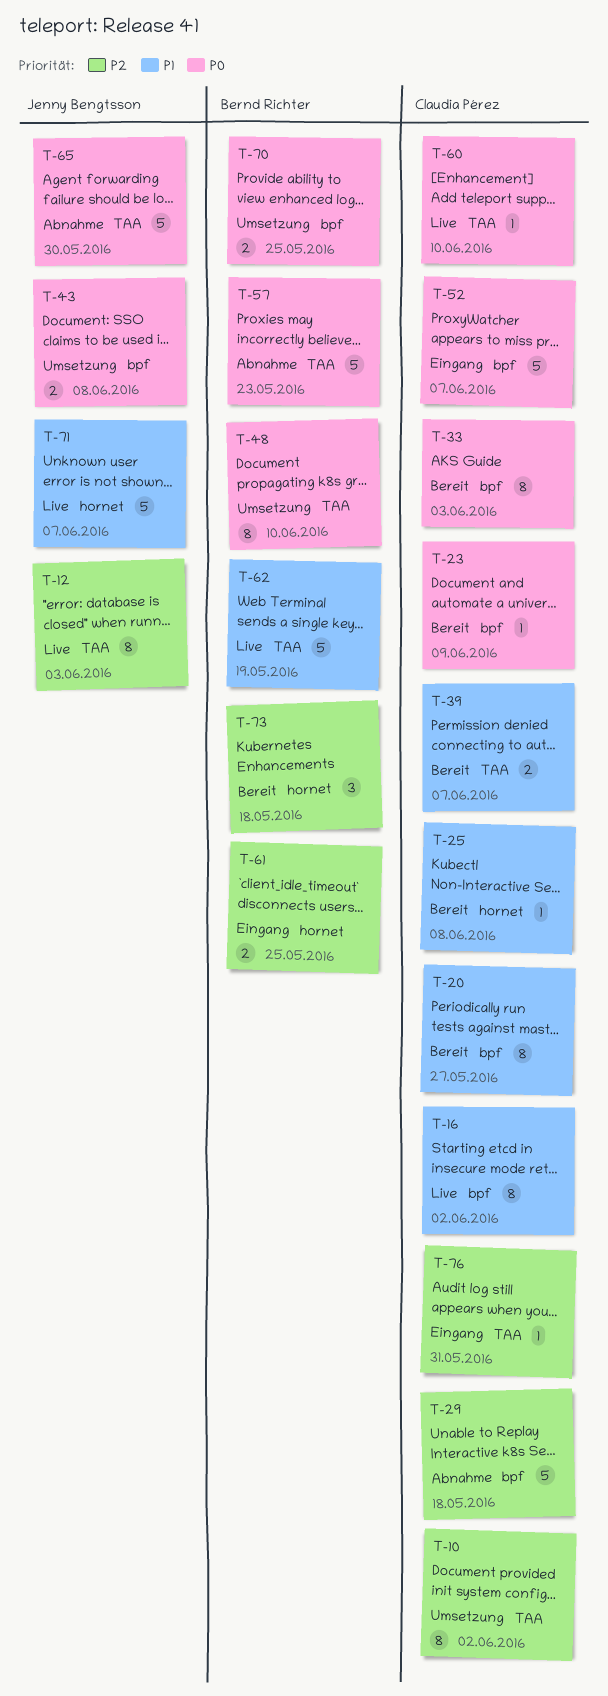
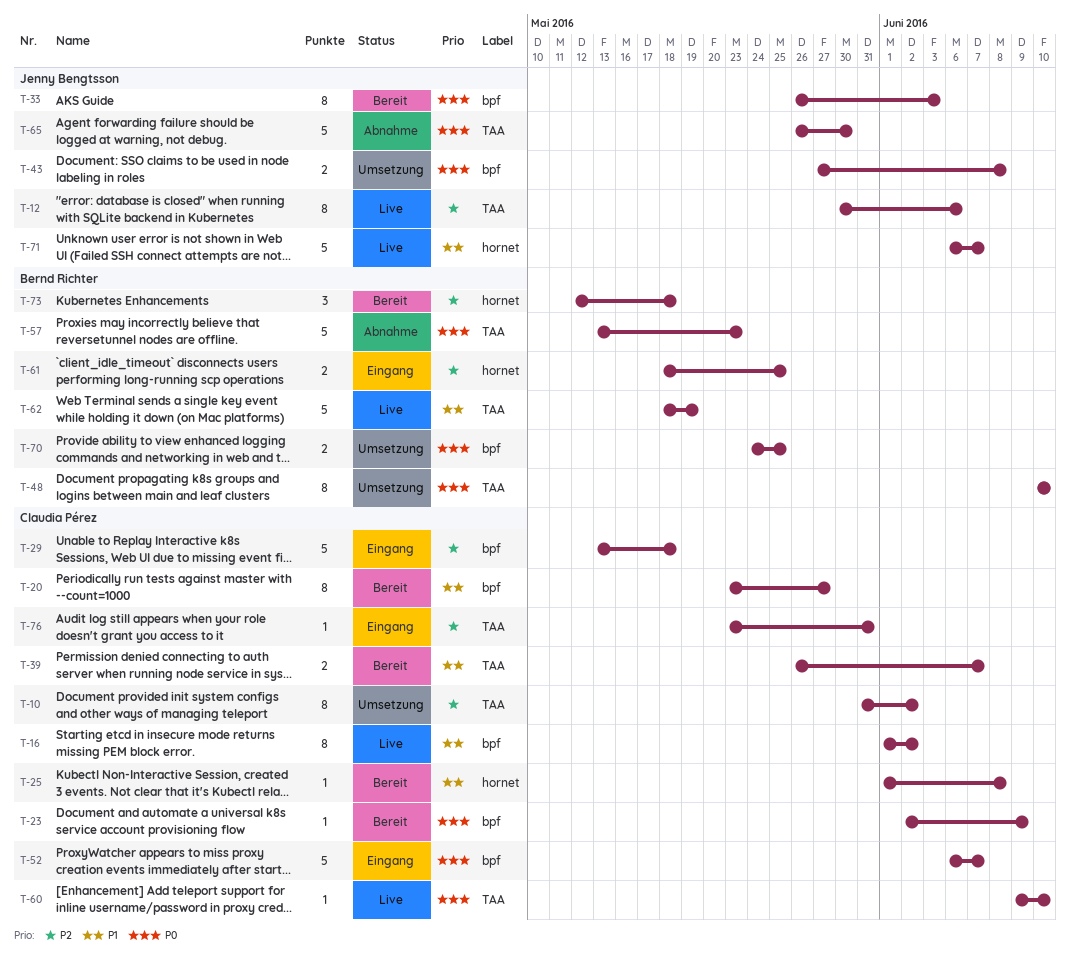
T-12, due: Jun 3 -> Jun 6
T-29, status: Abnahme -> Eingang
T-33, owner: Claudia Pérez -> Jenny Bengtsson

